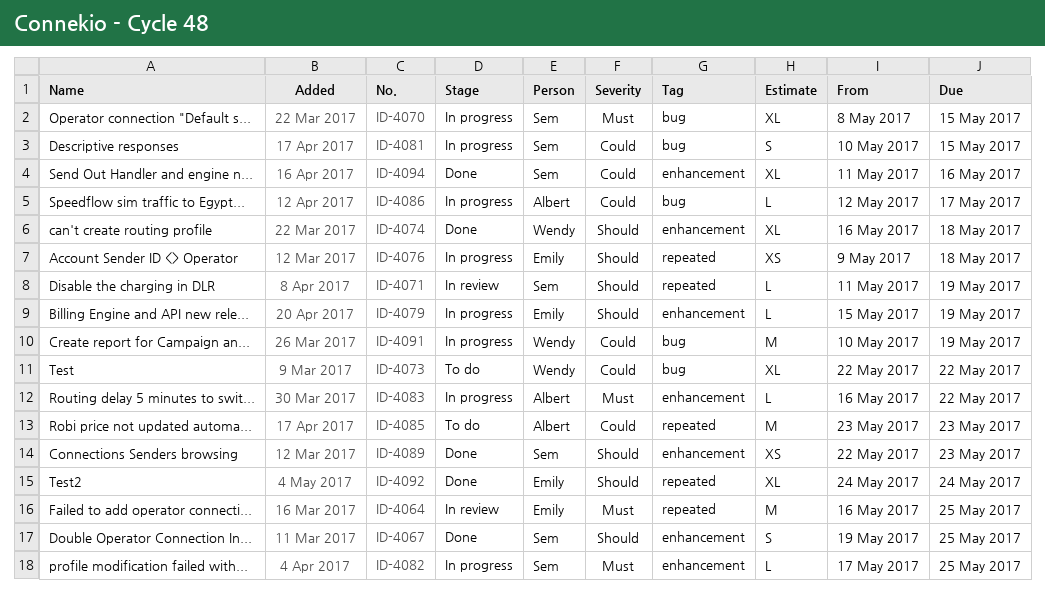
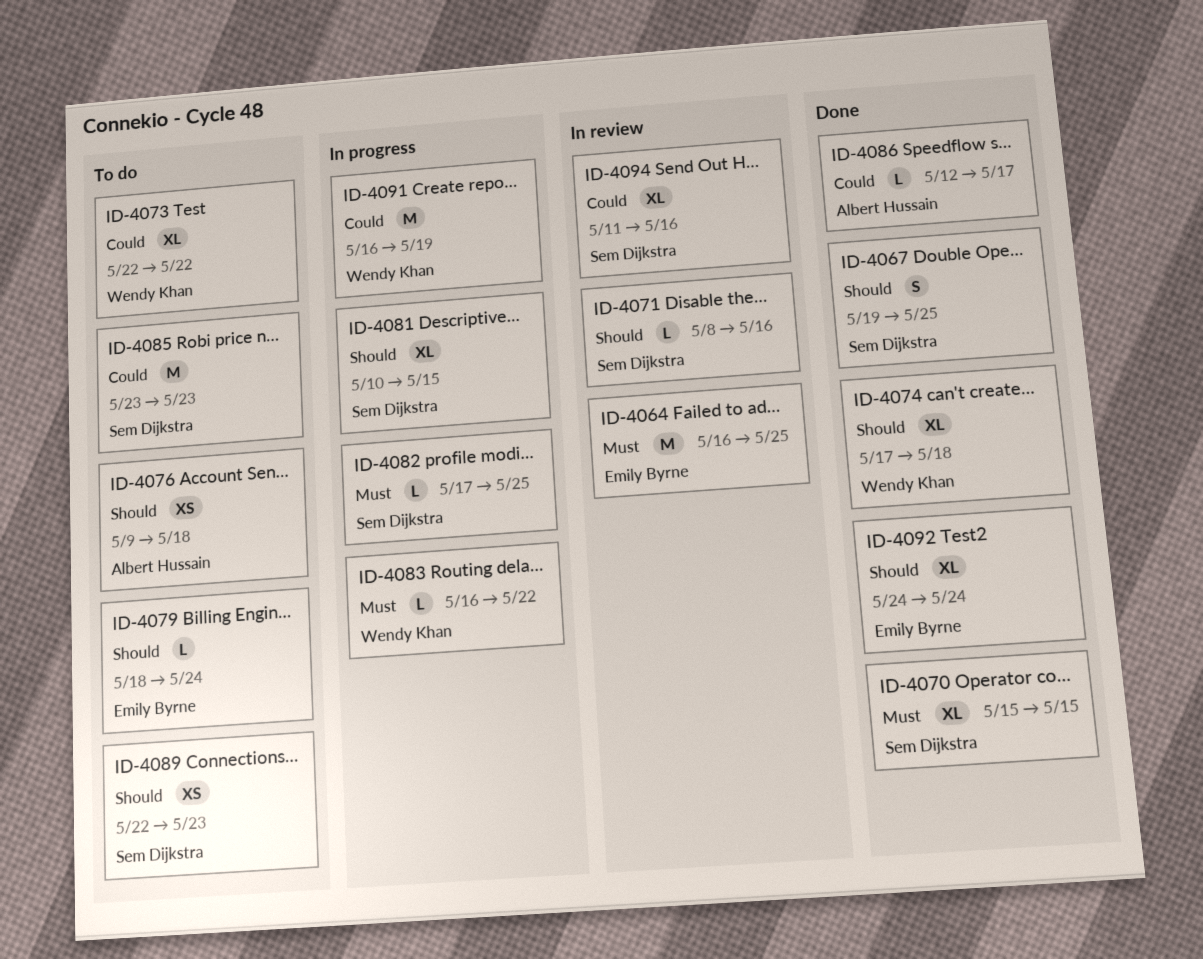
ID-4070, status: In progress -> Done
ID-4070, start: May 8 -> May 15
ID-4071, start: May 11 -> May 8
ID-4071, due: May 19 -> May 16
ID-4074, start: May 16 -> May 17
ID-4076, status: In progress -> To do
ID-4076, owner: Emily Byrne -> Albert Hussain
ID-4079, status: In progress -> To do
ID-4079, start: May 15 -> May 18
ID-4079, due: May 19 -> May 24
ID-4081, priority: Could -> Should
ID-4081, estimate: S -> XL
ID-4083, owner: Albert Hussain -> Wendy Khan
ID-4085, owner: Albert Hussain -> Sem Dijkstra
ID-4086, status: In progress -> Done
ID-4089, status: Done -> To do
ID-4091, start: May 10 -> May 16
ID-4094, status: Done -> In review

